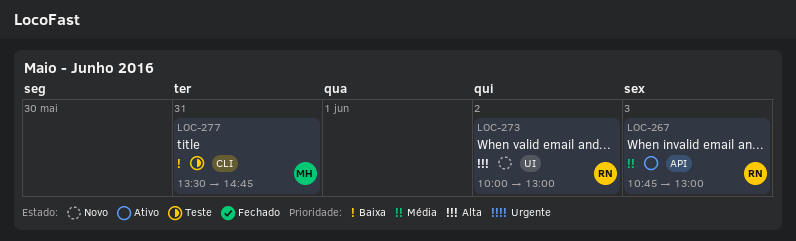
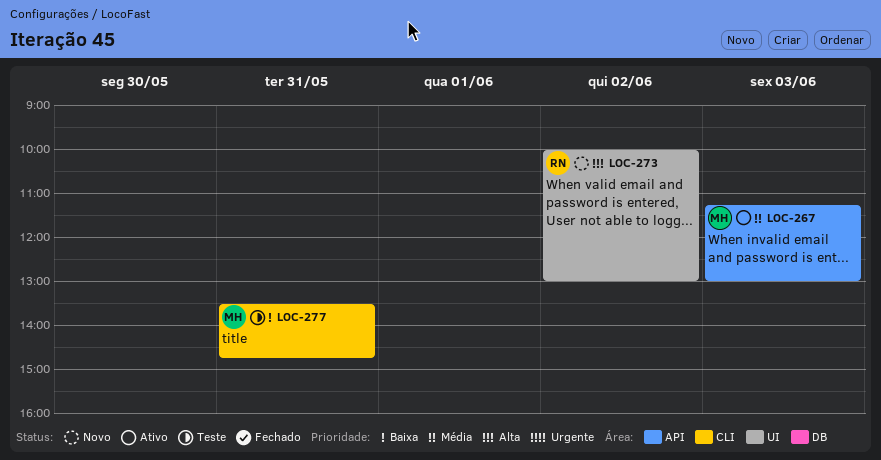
LOC-267, owner: RN -> MH
LOC-267, begins: 10:45 -> 11:15

